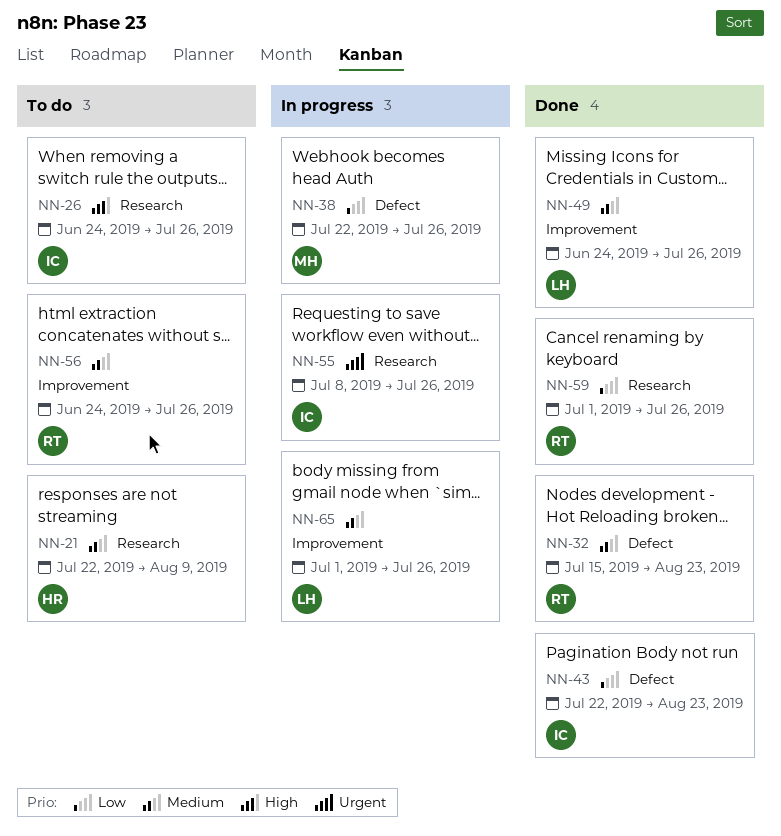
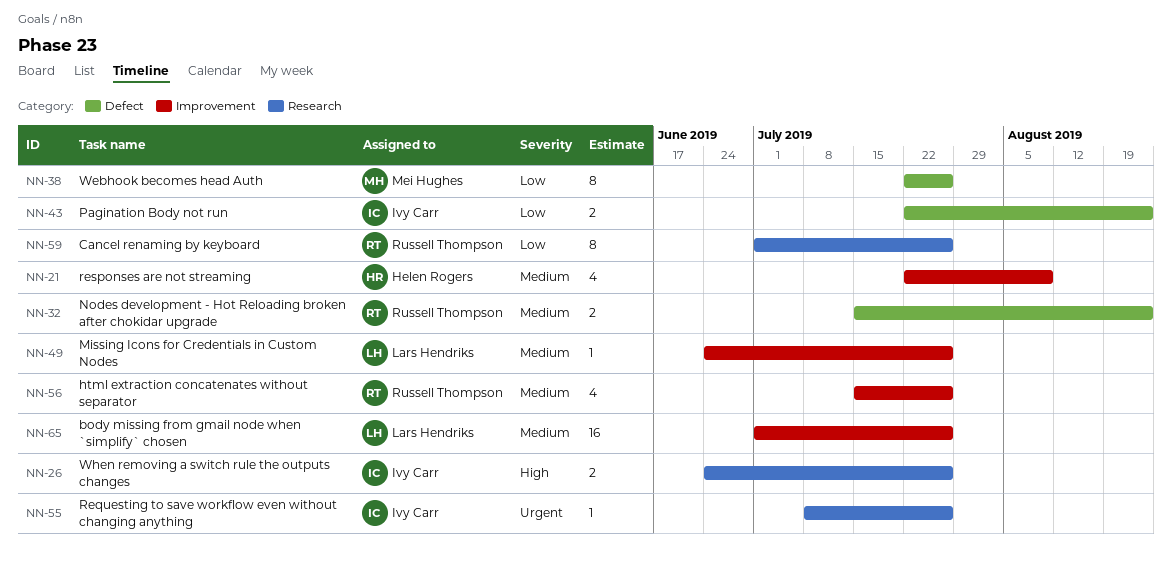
NN-21, label: Research -> Improvement
NN-56, start: Jun 24 -> Jul 15

